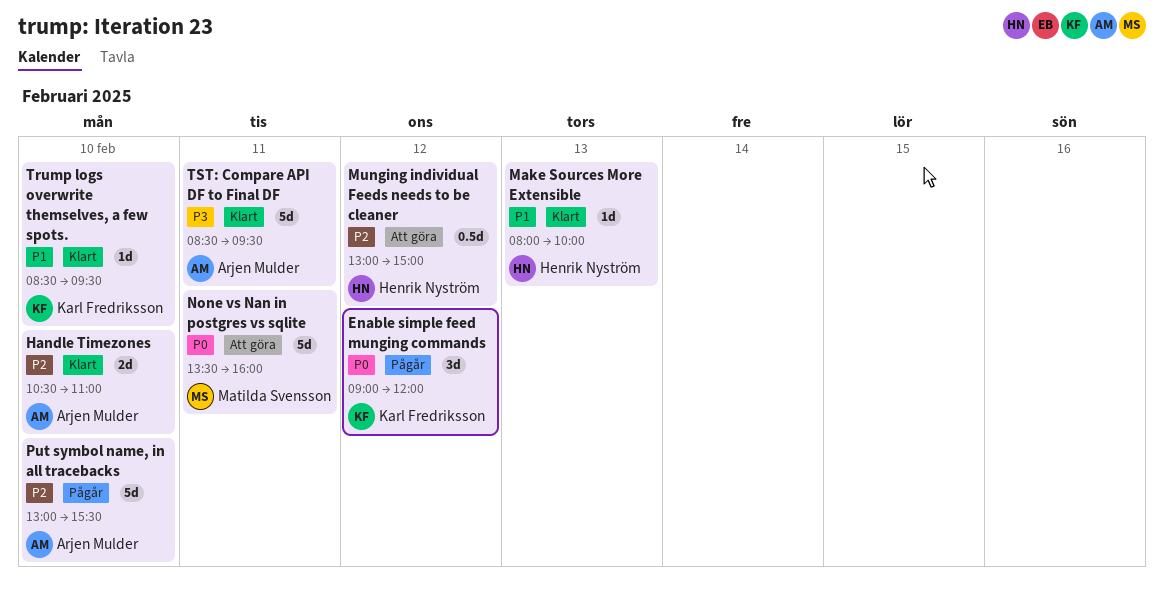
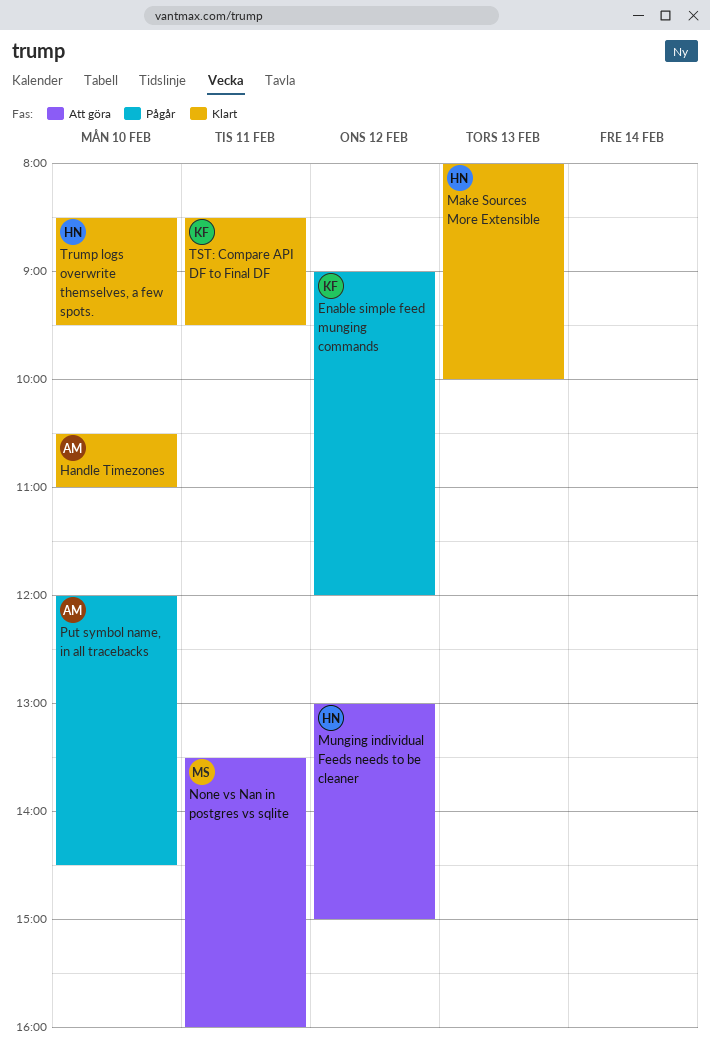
Put symbol name, in all tracebacks, begins: 13:00 -> 12:00
Put symbol name, in all tracebacks, ends: 15:30 -> 14:30
Trump logs overwrite themselves, a few spots., owner: Karl Fredriksson -> Henrik Nyström
TST: Compare API DF to Final DF, owner: Arjen Mulder -> Karl Fredriksson

